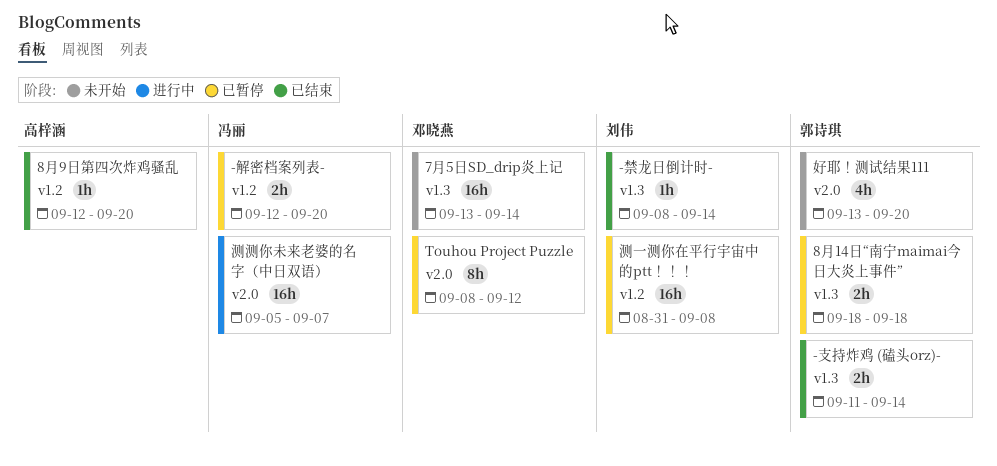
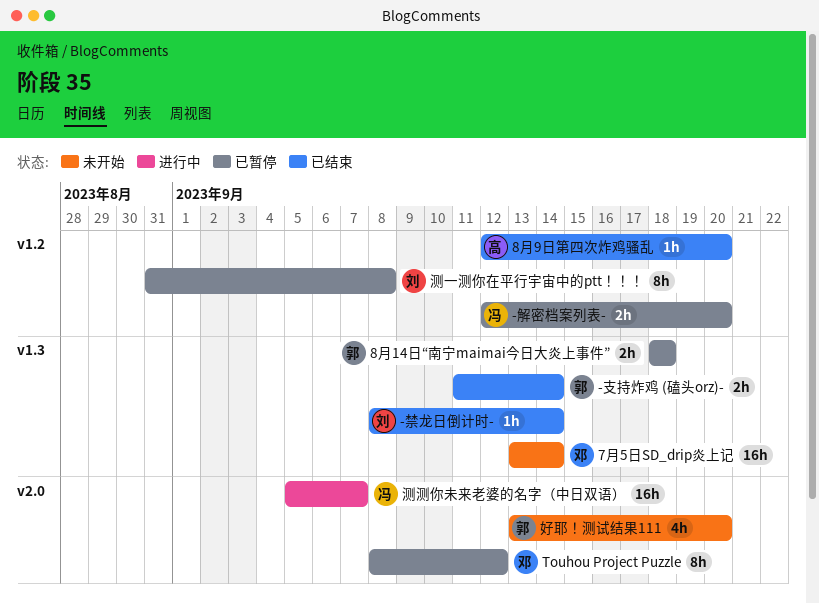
测一测你在平行宇宙中的ptt！！！, estimate: 16h -> 8h

